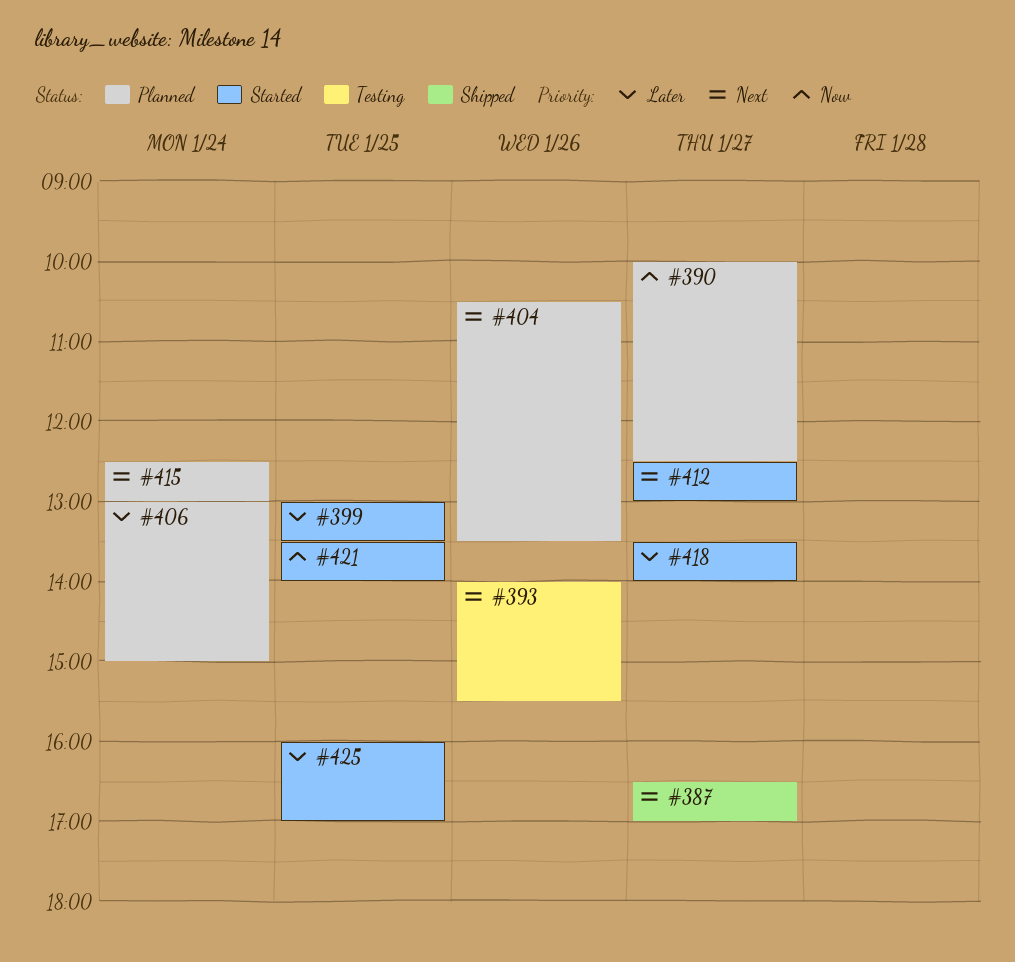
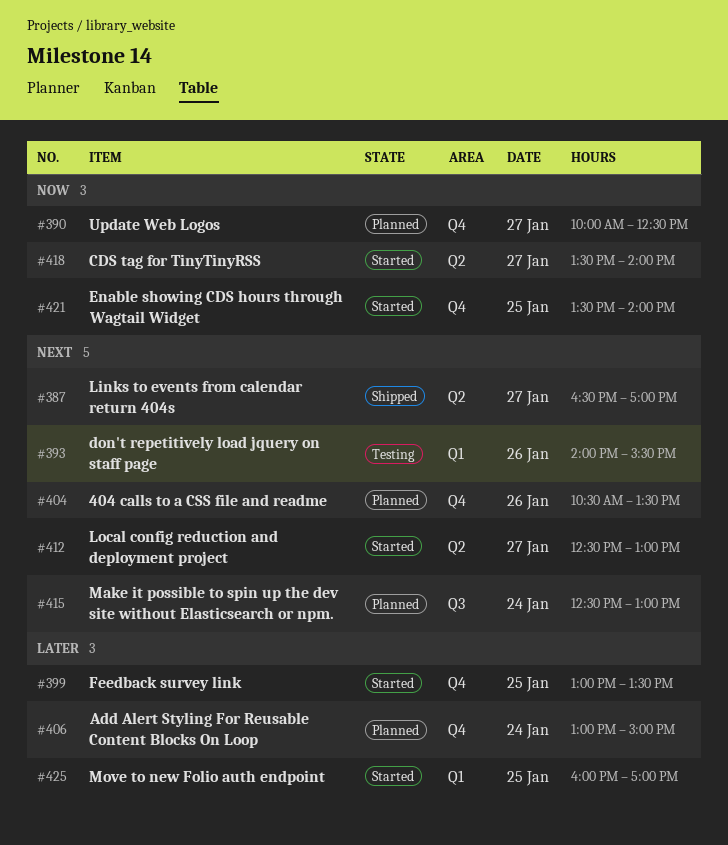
#418, priority: Later -> Now

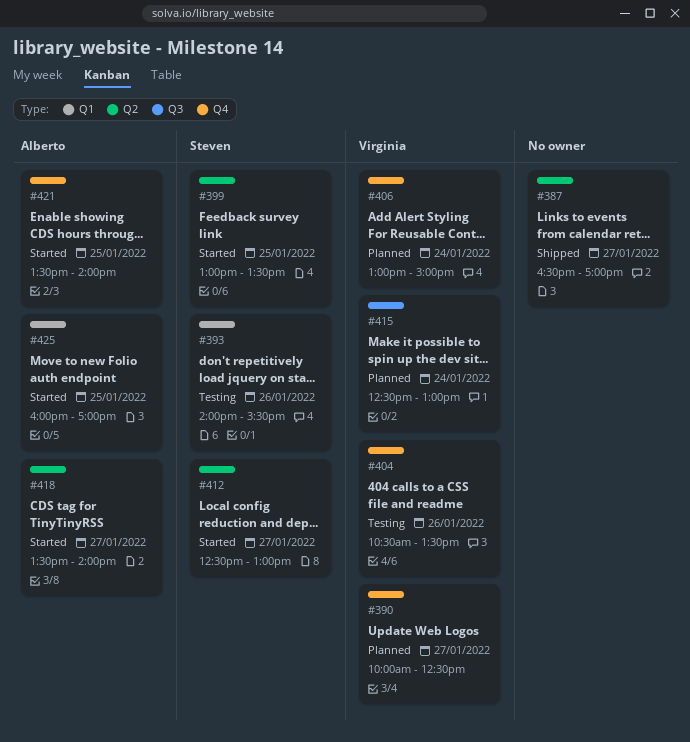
#399, label: Q4 -> Q2
#404, status: Planned -> Testing

